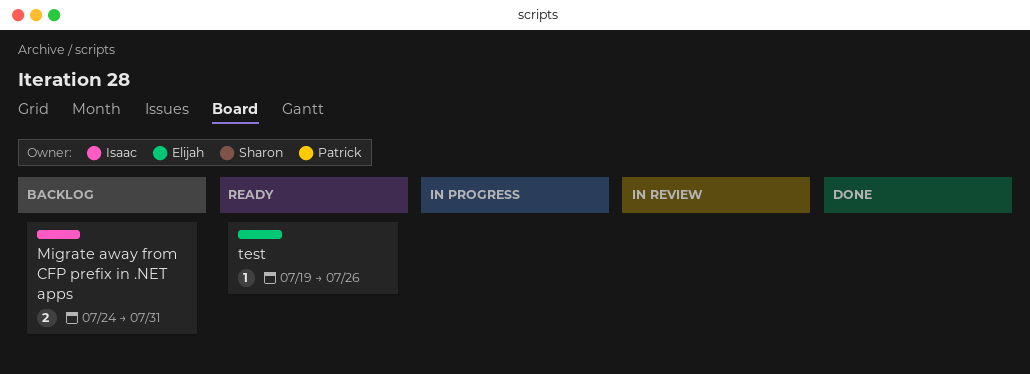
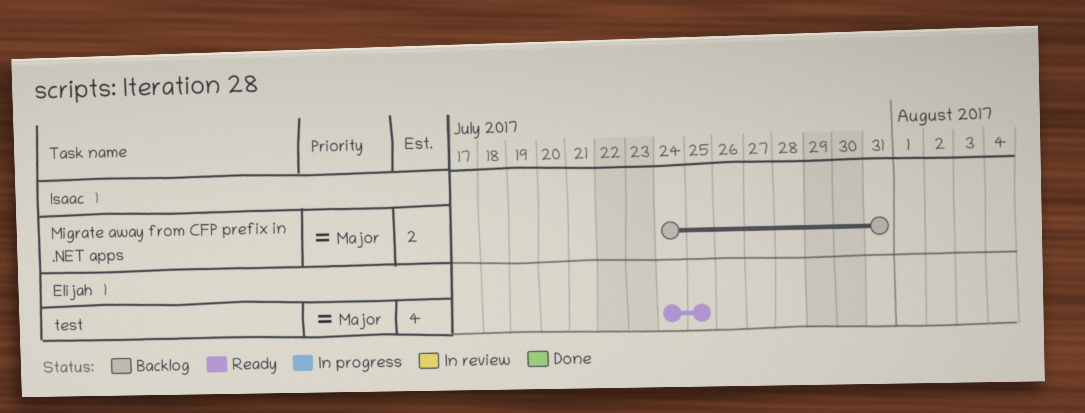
test, estimate: 1 -> 4
test, start: Jul 19 -> Jul 24
test, due: Jul 26 -> Jul 25

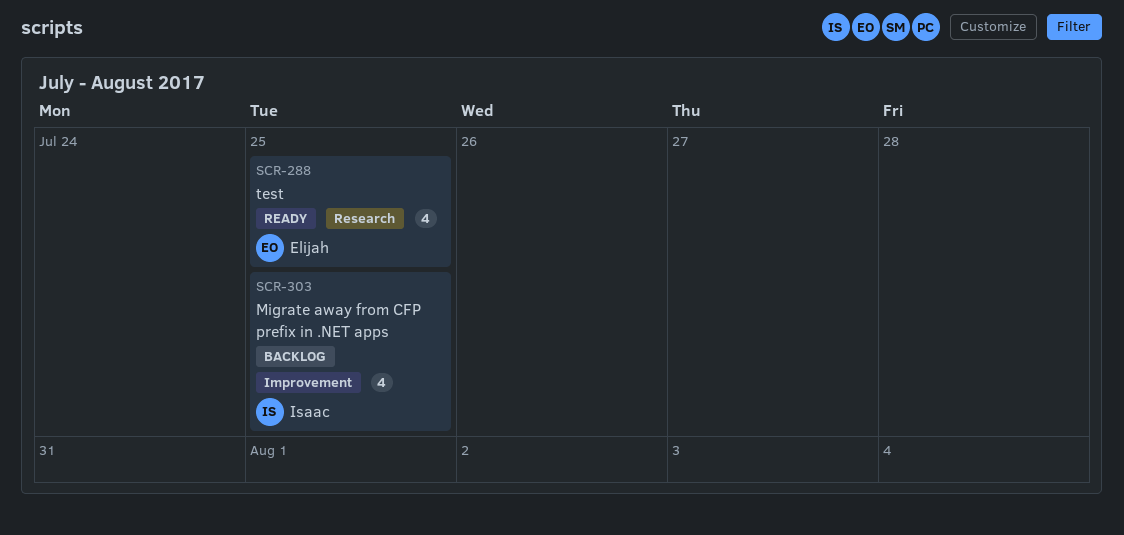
Migrate away from CFP prefix in .NET apps, estimate: 2 -> 4
Migrate away from CFP prefix in .NET apps, due: Jul 31 -> Jul 25

